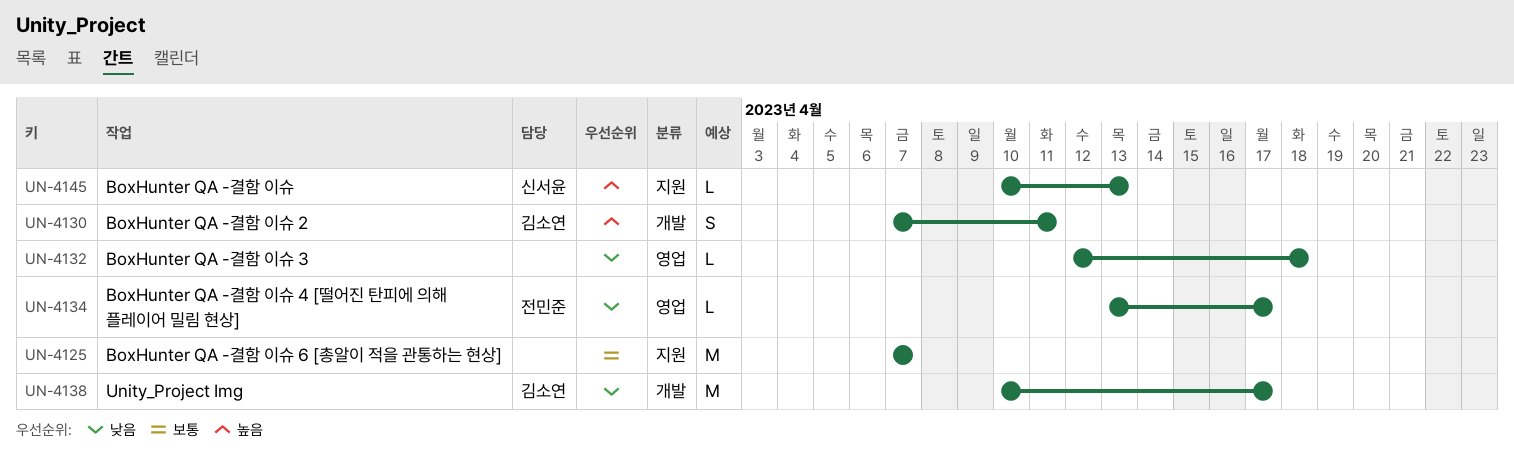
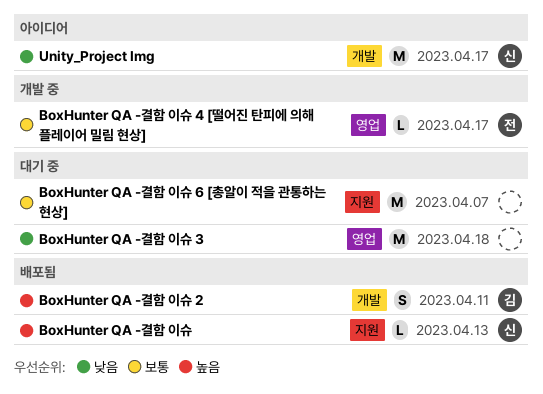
BoxHunter QA -결함 이슈 3, estimate: L -> M
BoxHunter QA -결함 이슈 4 [떨어진 탄피에 의해 플레이어 밀림 현상], priority: 낮음 -> 보통
Unity_Project Img, owner: 김소연 -> 신서윤

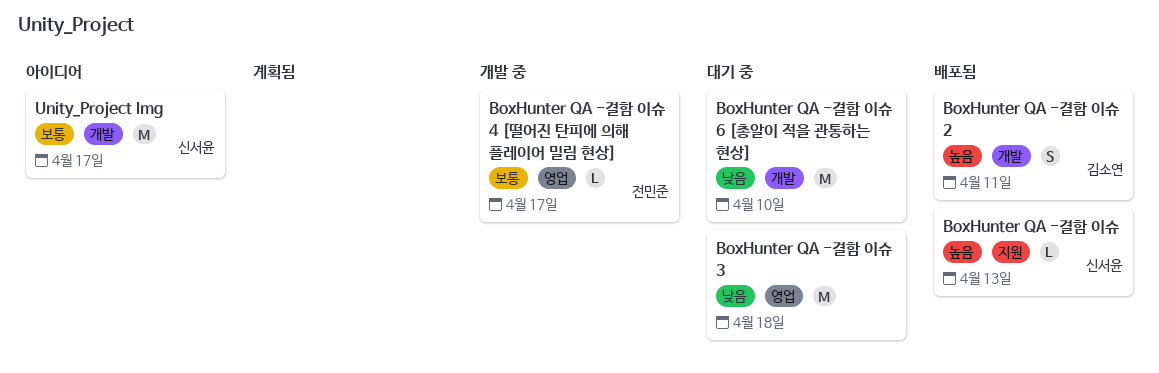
BoxHunter QA -결함 이슈 6 [총알이 적을 관통하는 현상], priority: 보통 -> 낮음
BoxHunter QA -결함 이슈 6 [총알이 적을 관통하는 현상], label: 지원 -> 개발
BoxHunter QA -결함 이슈 6 [총알이 적을 관통하는 현상], due: Apr 7 -> Apr 10
Unity_Project Img, priority: 낮음 -> 보통

